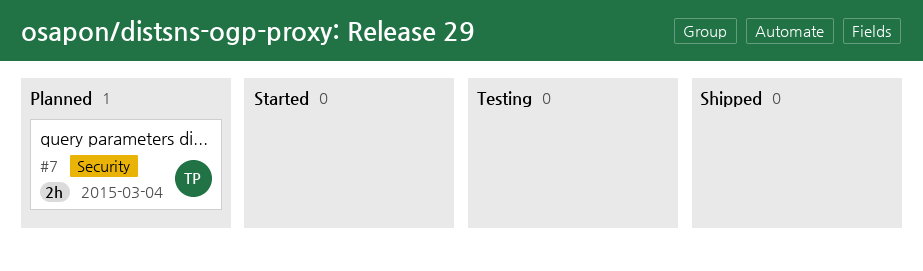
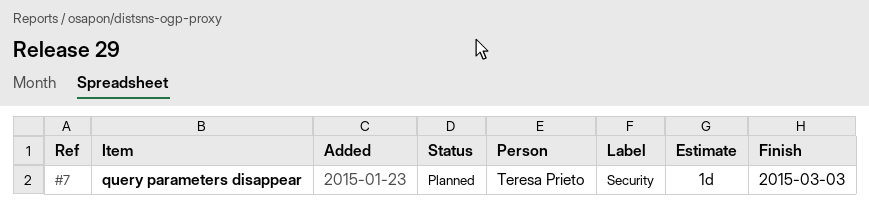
#7, estimate: 2h -> 1d
#7, due: Mar 4 -> Mar 3

